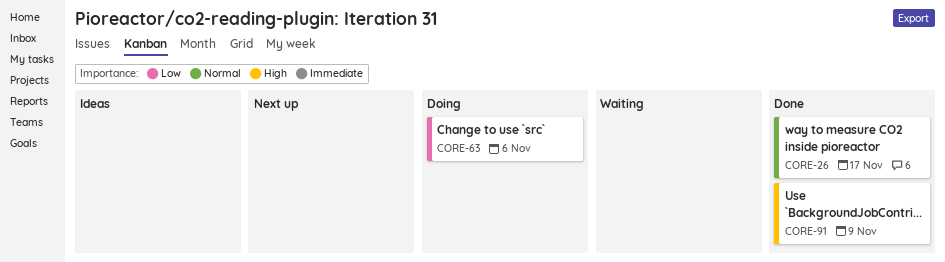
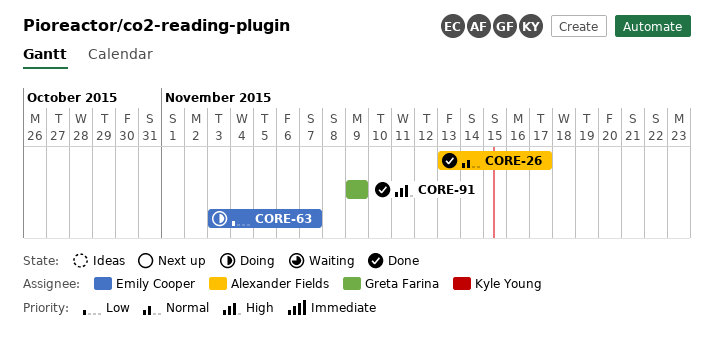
CORE-63, due: Nov 6 -> Nov 7

